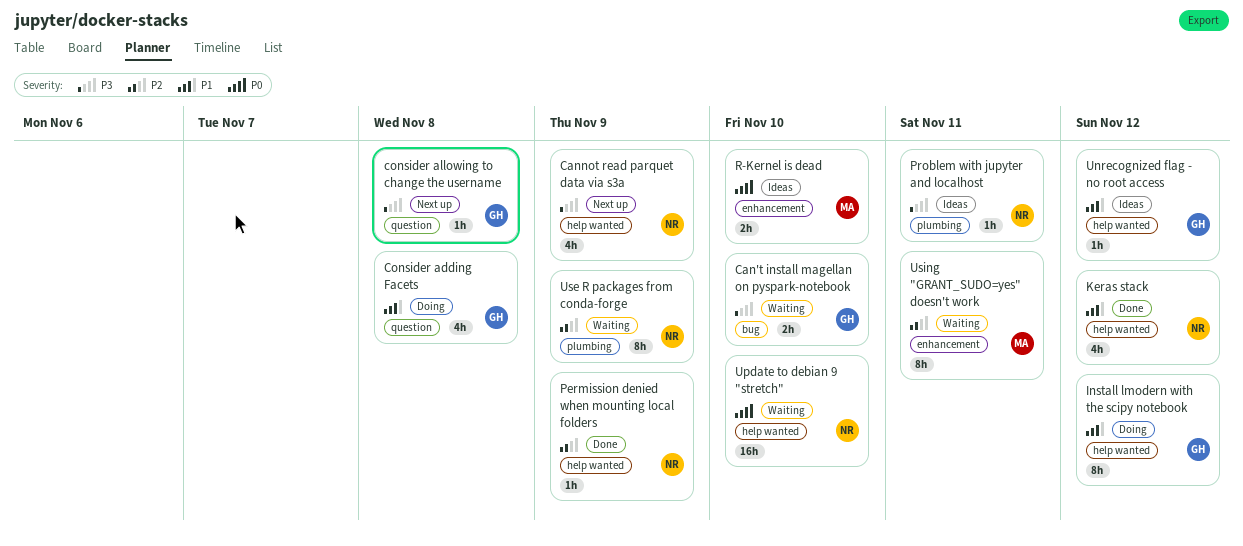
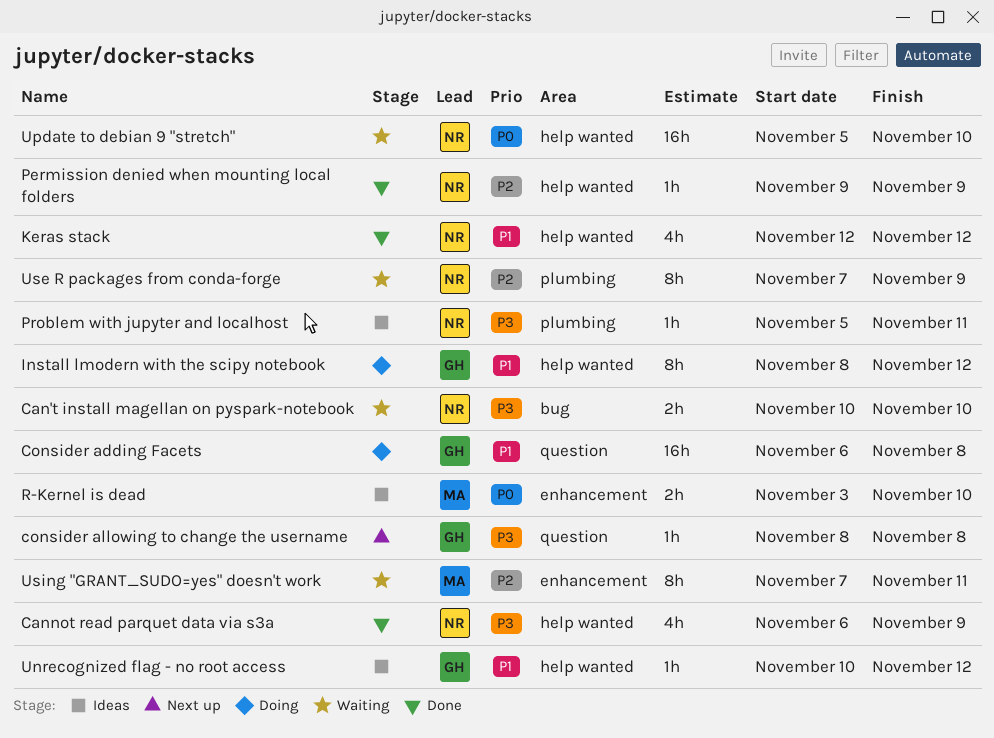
Can't install magellan on pyspark-notebook, owner: GH -> NR
Cannot read parquet data via s3a, status: Next up -> Done
Consider adding Facets, estimate: 4h -> 16h

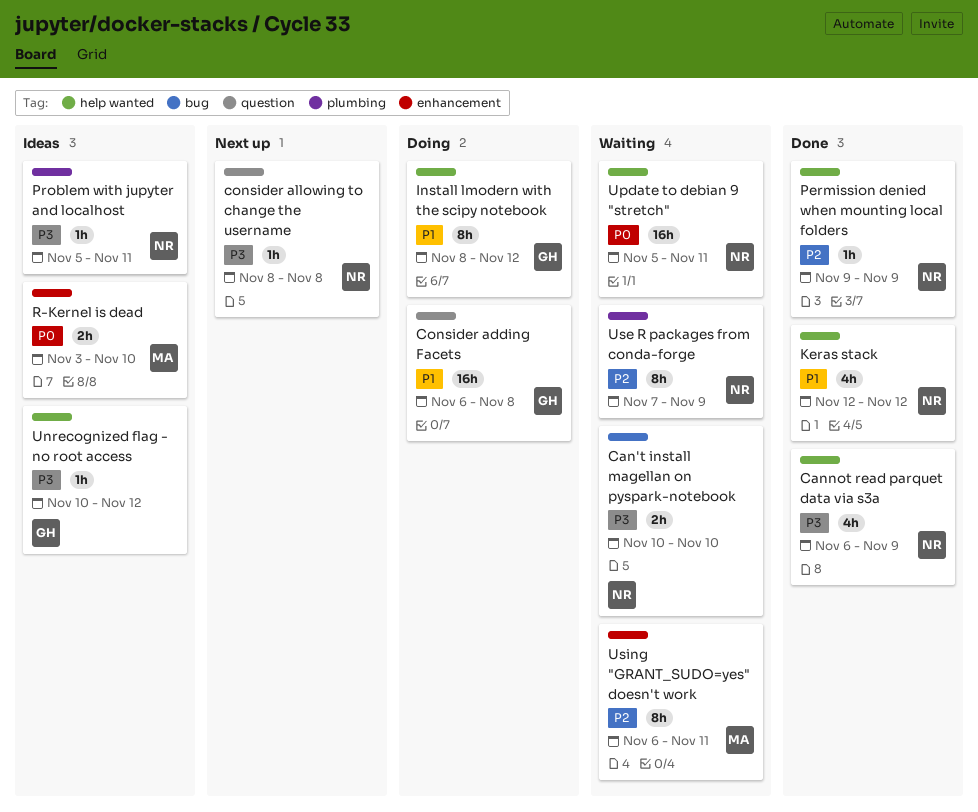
consider allowing to change the username, owner: GH -> NR
Unrecognized flag - no root access, priority: P1 -> P3
Update to debian 9 "stretch", due: Nov 10 -> Nov 11
Using "GRANT_SUDO=yes" doesn't work, start: Nov 7 -> Nov 6

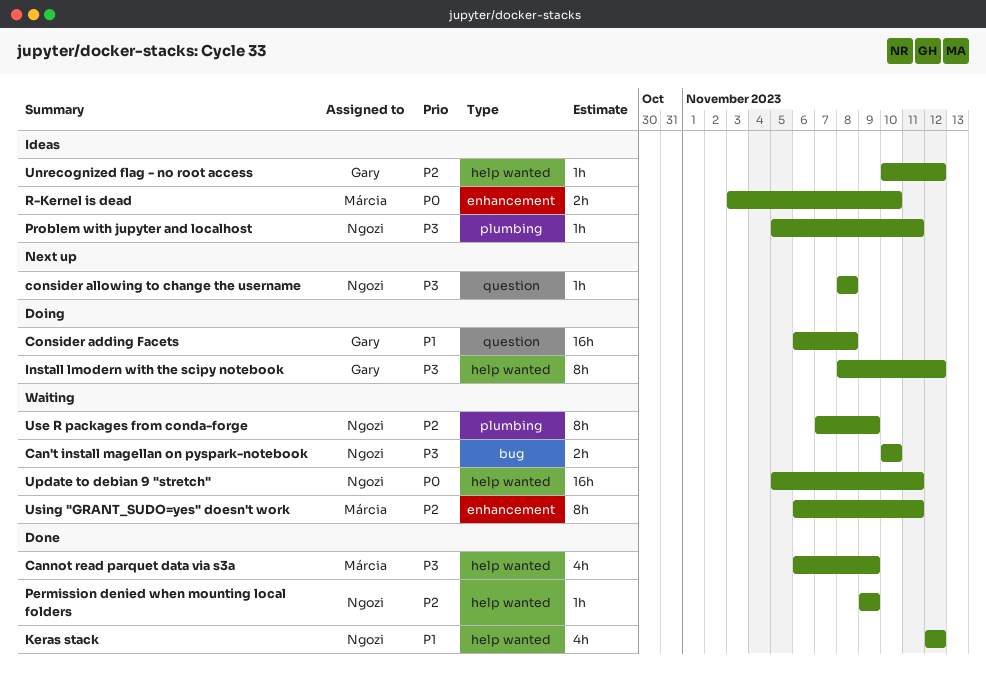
Cannot read parquet data via s3a, owner: Ngozi -> Márcia
Install lmodern with the scipy notebook, priority: P1 -> P3
Unrecognized flag - no root access, priority: P3 -> P2

